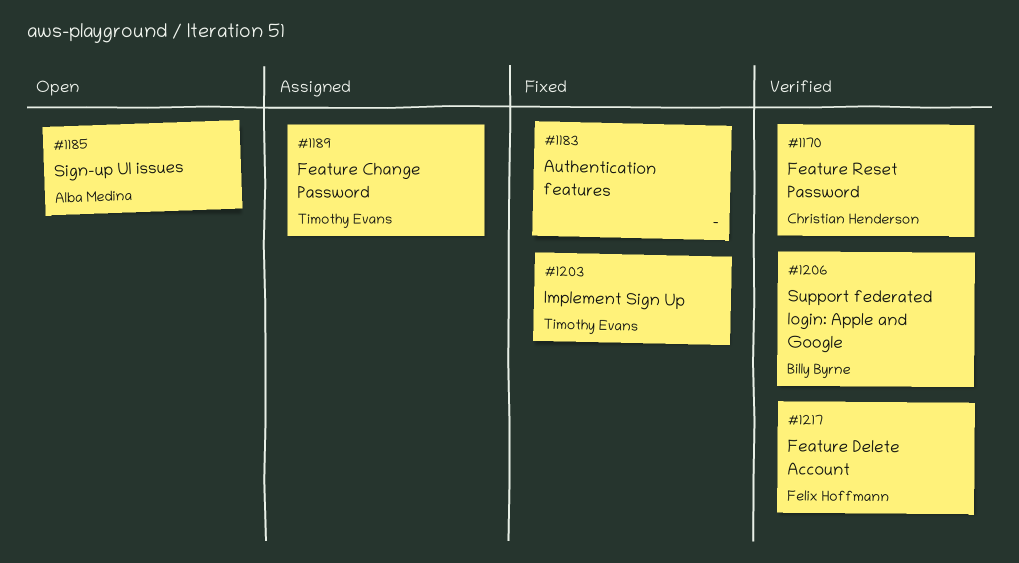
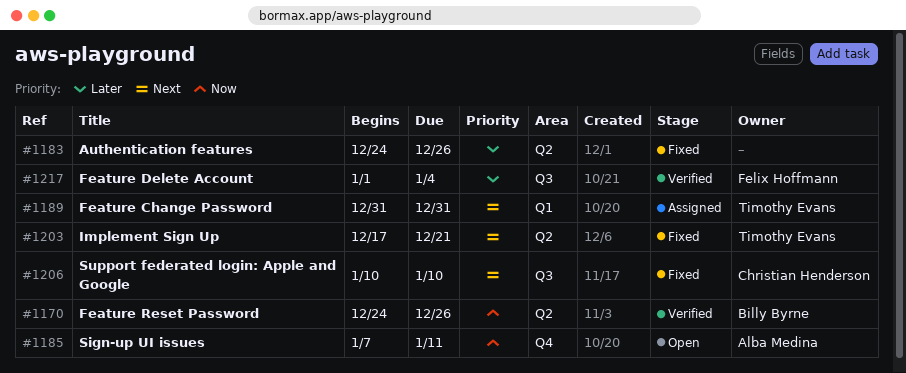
#1170, owner: Christian Henderson -> Billy Byrne
#1206, status: Verified -> Fixed
#1206, owner: Billy Byrne -> Christian Henderson

